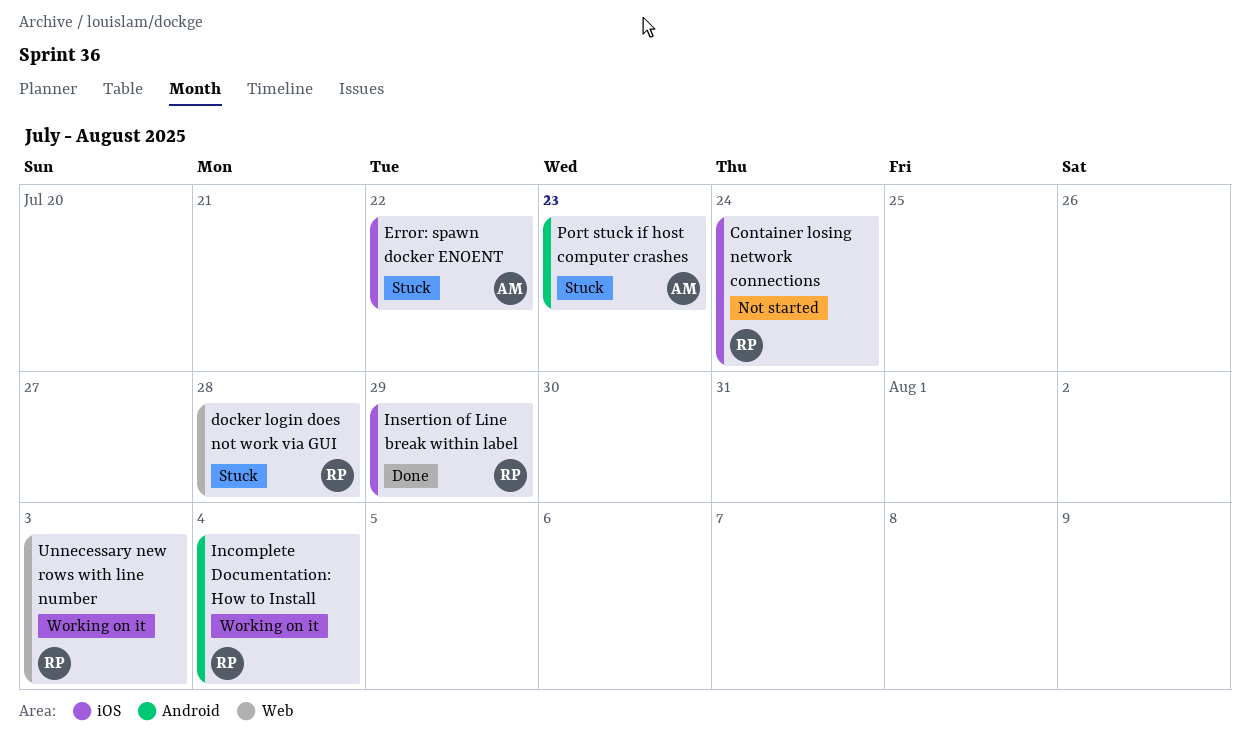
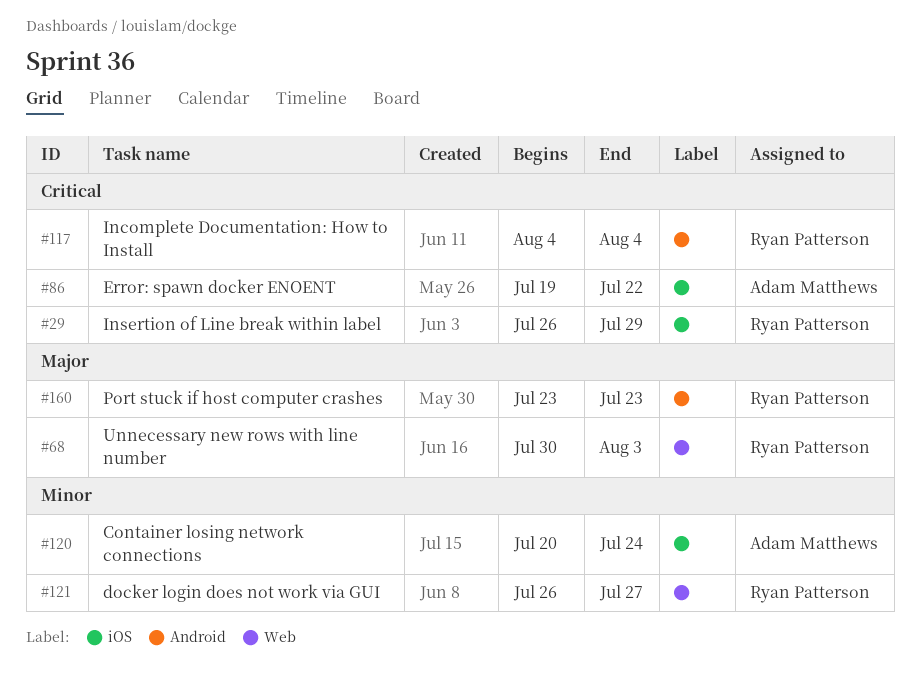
Container losing network connections, owner: Ryan Patterson -> Adam Matthews
docker login does not work via GUI, due: Jul 28 -> Jul 27
Port stuck if host computer crashes, owner: Adam Matthews -> Ryan Patterson

